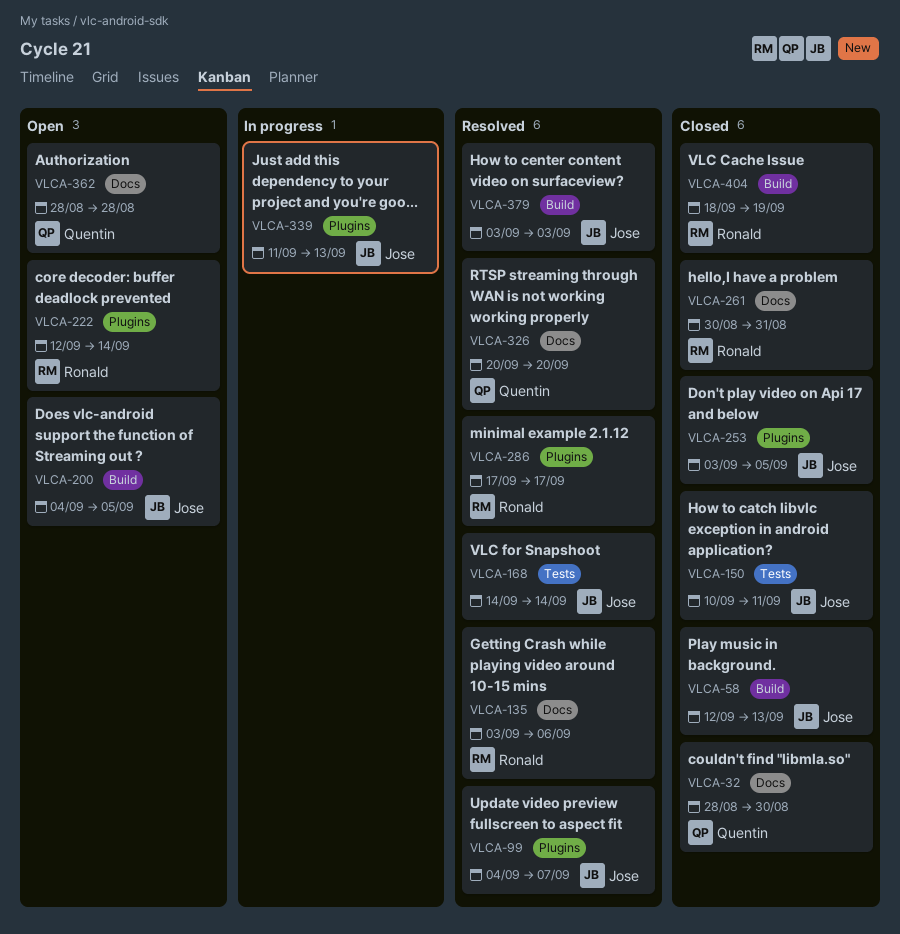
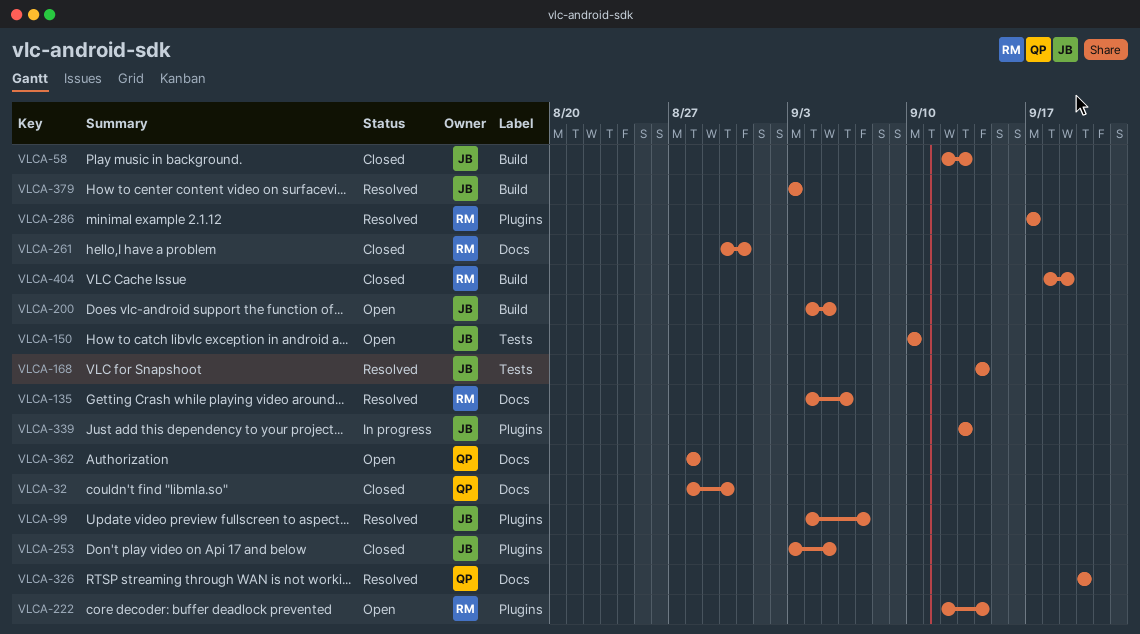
VLCA-135, start: Sep 3 -> Sep 4
VLCA-150, status: Closed -> Open
VLCA-150, due: Sep 11 -> Sep 10
VLCA-339, start: Sep 11 -> Sep 13

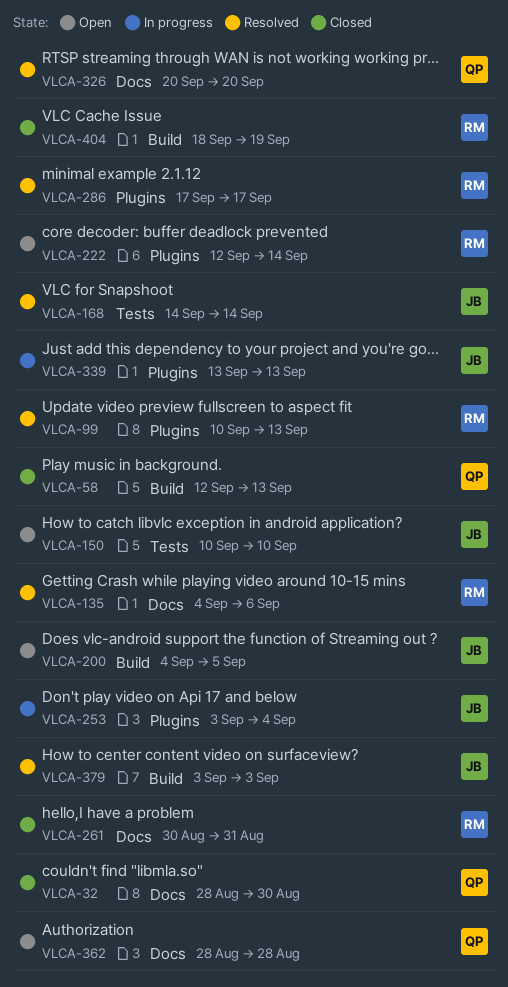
VLCA-58, owner: JB -> QP
VLCA-99, owner: JB -> RM
VLCA-99, start: Sep 4 -> Sep 10
VLCA-99, due: Sep 7 -> Sep 13
VLCA-253, status: Closed -> In progress
VLCA-253, due: Sep 5 -> Sep 4

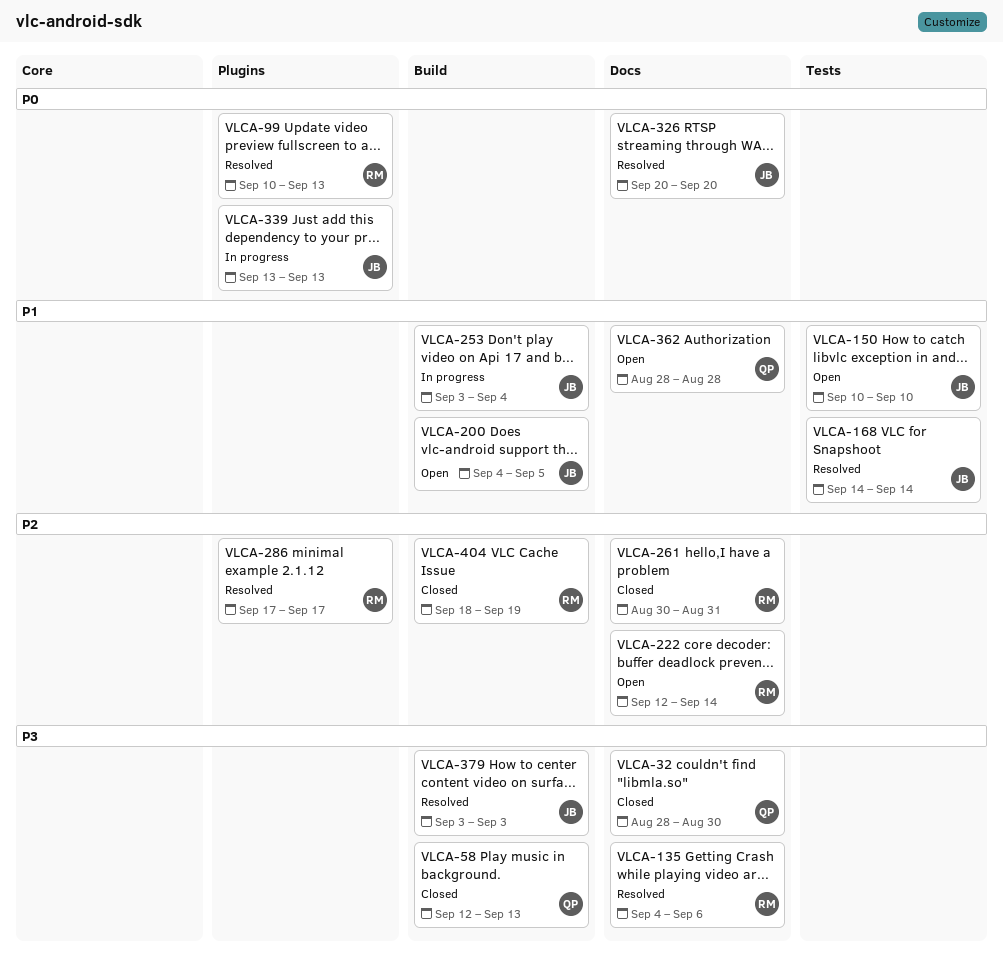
VLCA-222, label: Plugins -> Docs
VLCA-253, label: Plugins -> Build
VLCA-326, owner: QP -> JB

